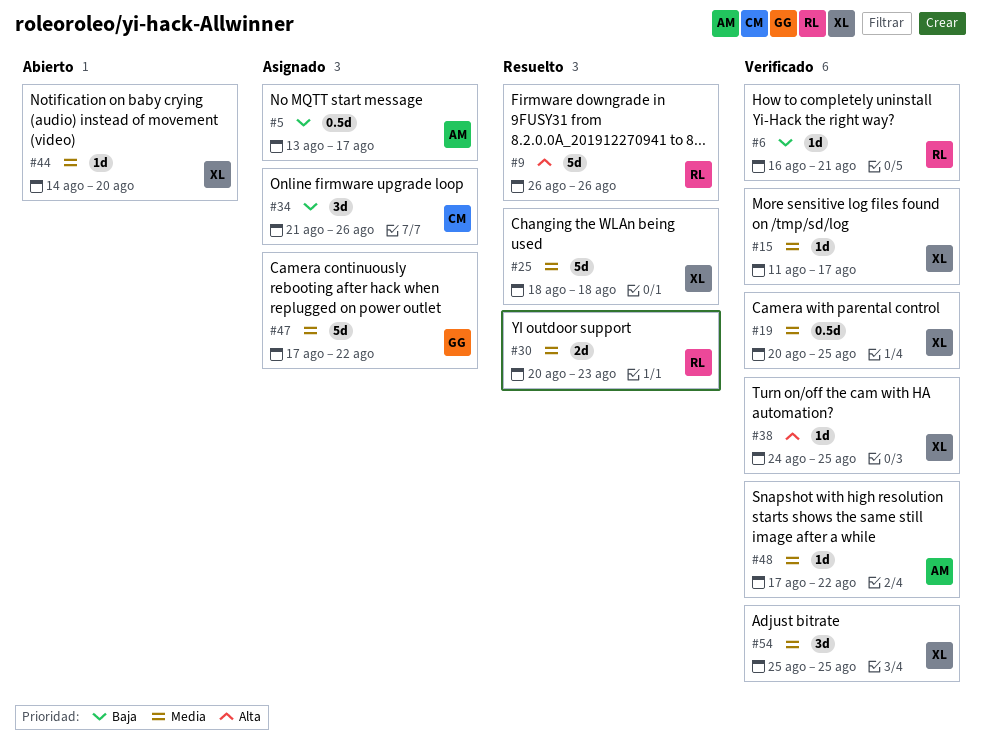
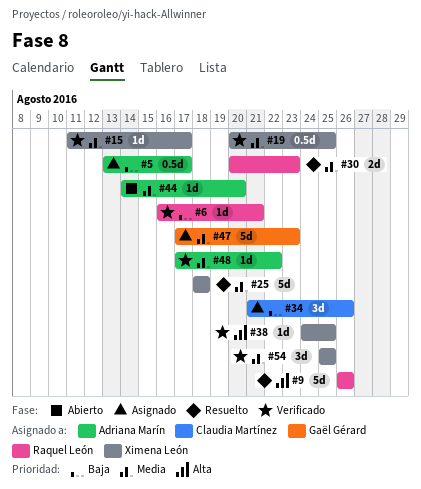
#44, owner: Ximena León -> Adriana Marín
#47, due: Aug 22 -> Aug 23

